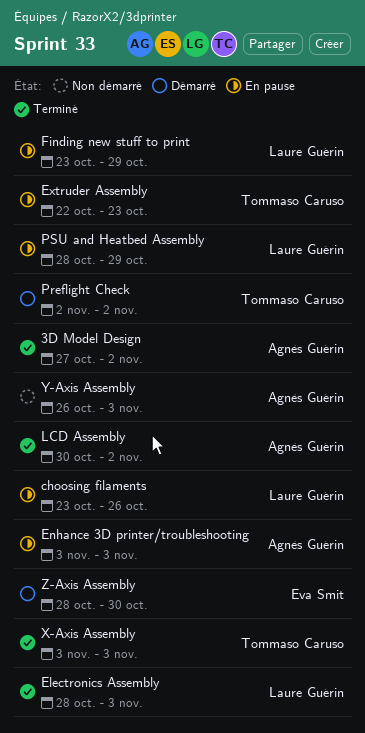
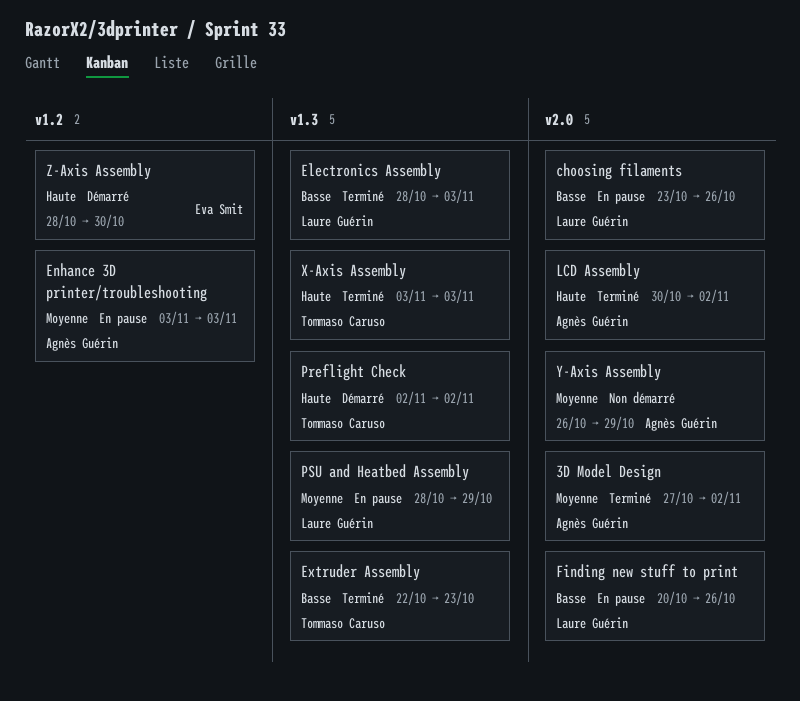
Extruder Assembly, status: En pause -> Terminé
Finding new stuff to print, start: Oct 23 -> Oct 20
Finding new stuff to print, due: Oct 29 -> Oct 26
Y-Axis Assembly, due: Nov 3 -> Oct 29

